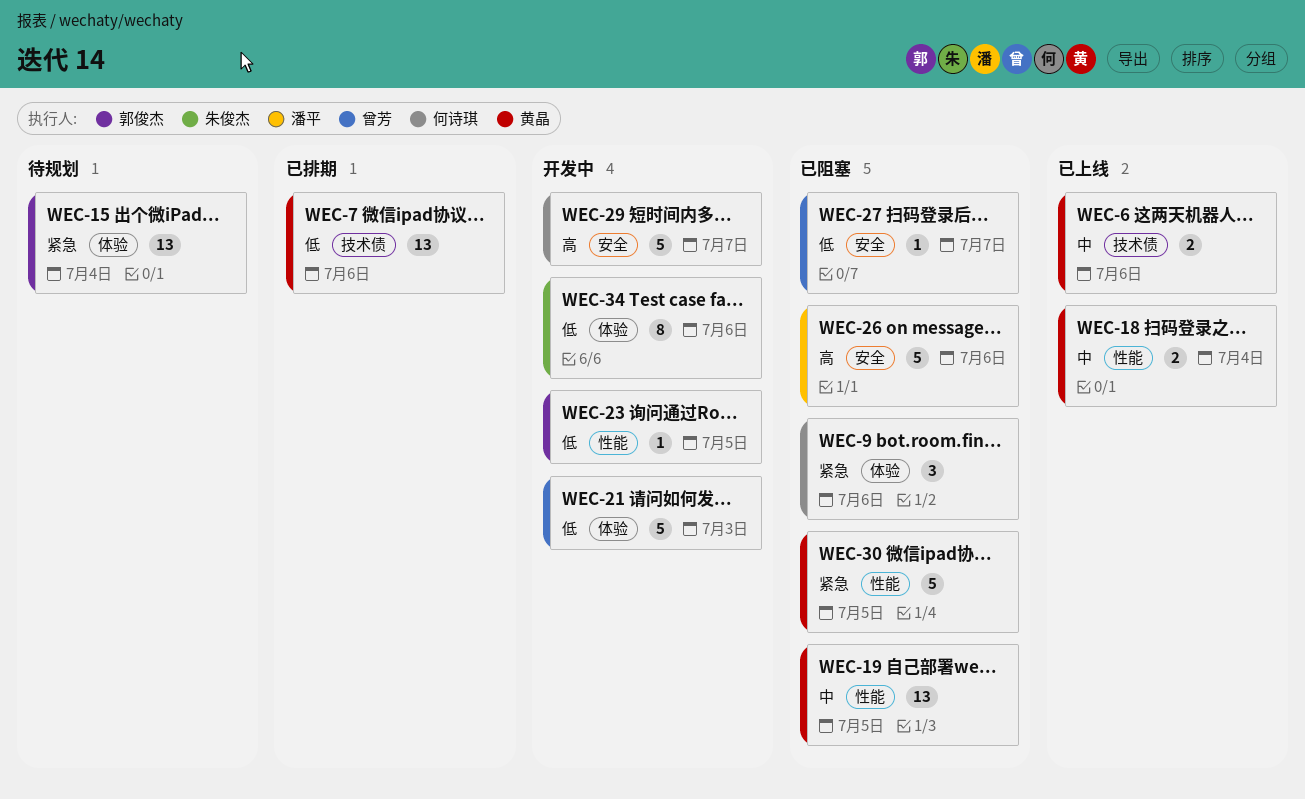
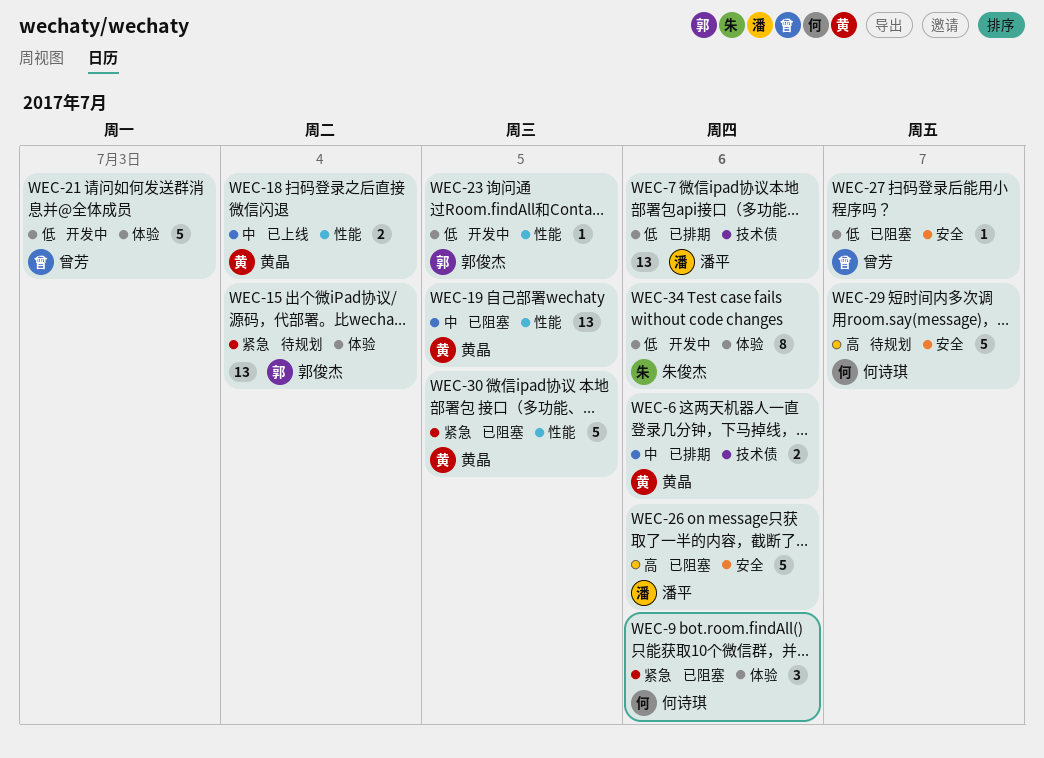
WEC-6, status: 已上线 -> 已排期
WEC-7, owner: 黄晶 -> 潘平
WEC-29, status: 开发中 -> 待规划

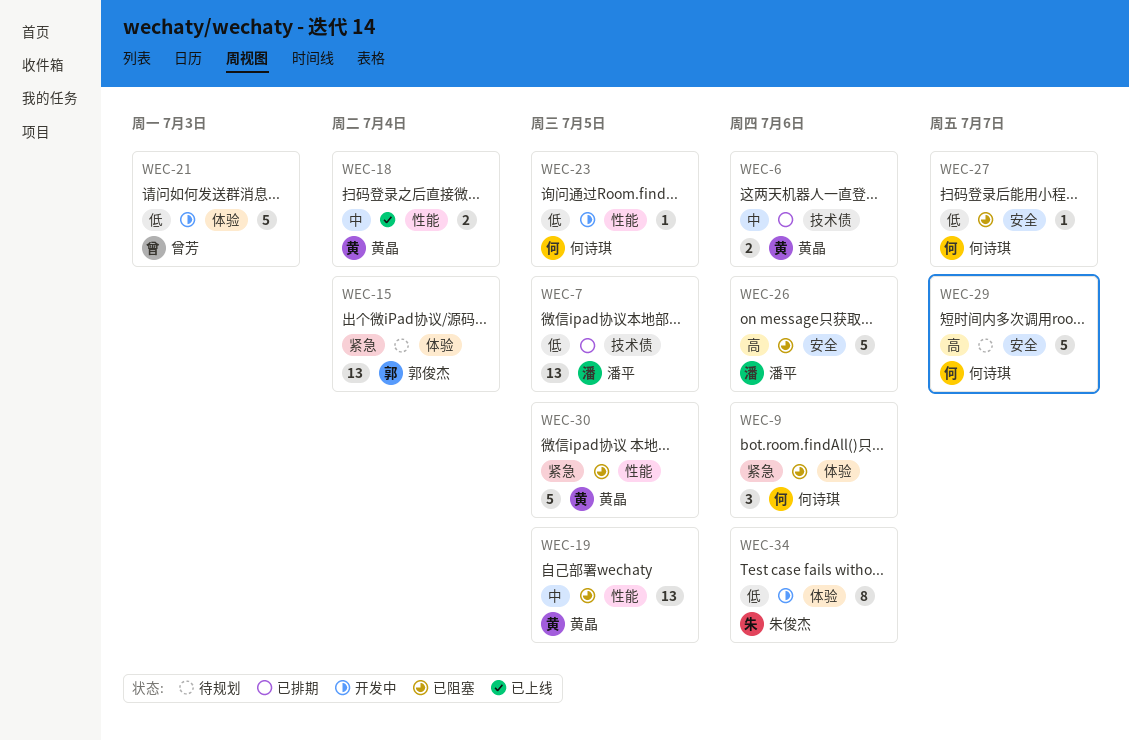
WEC-7, due: Jul 6 -> Jul 5
WEC-23, owner: 郭俊杰 -> 何诗琪
WEC-27, owner: 曾芳 -> 何诗琪

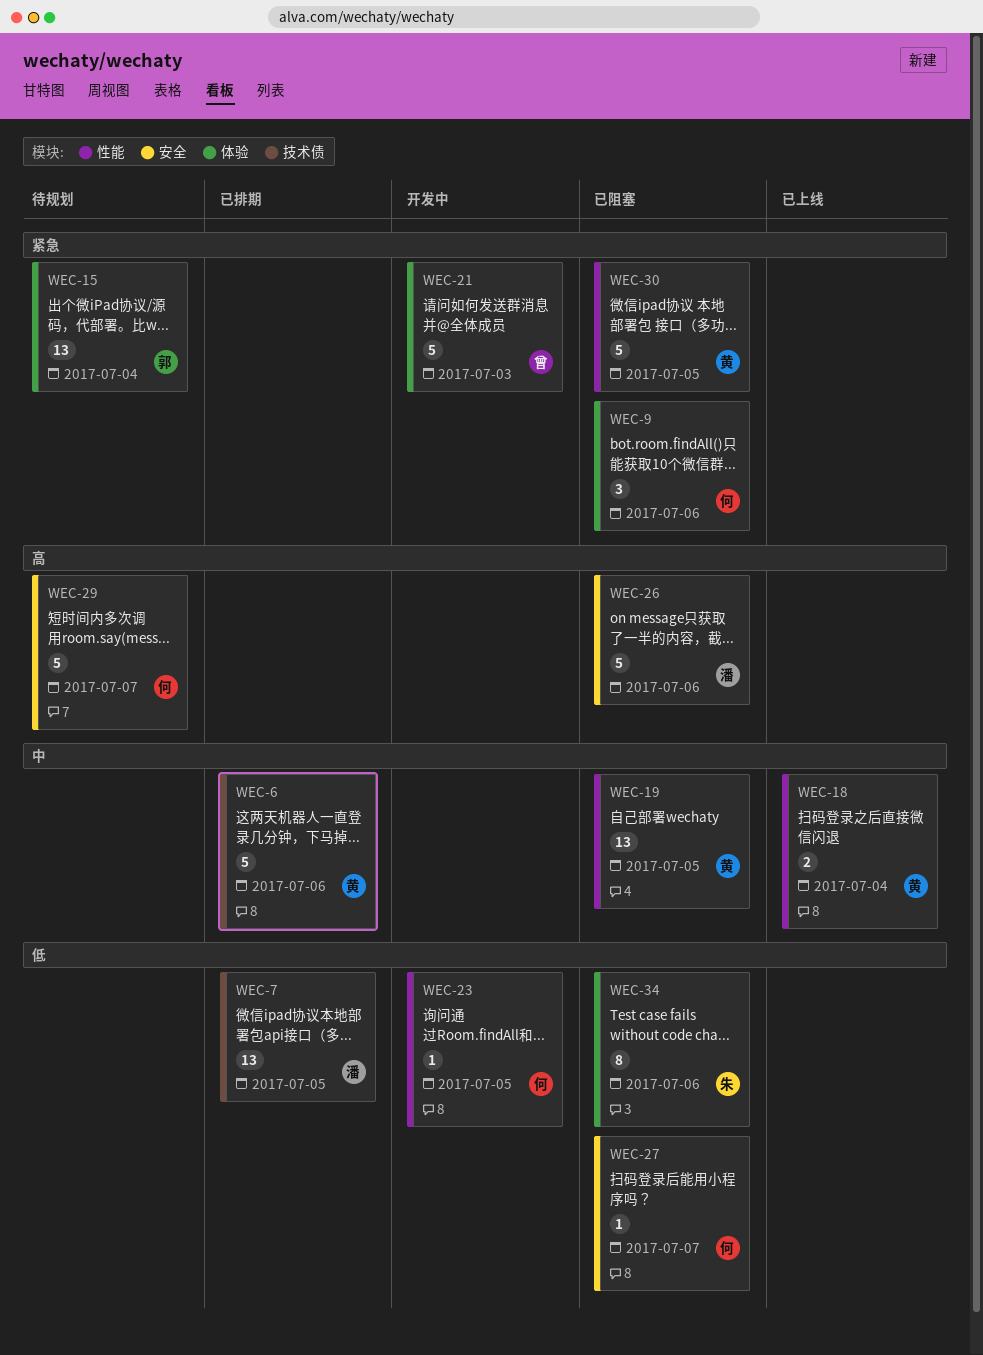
WEC-6, estimate: 2 -> 5
WEC-21, priority: 低 -> 紧急
WEC-34, status: 开发中 -> 已阻塞

